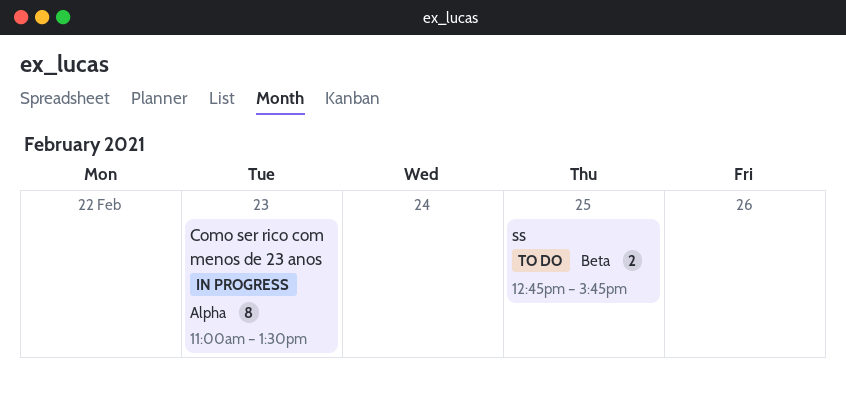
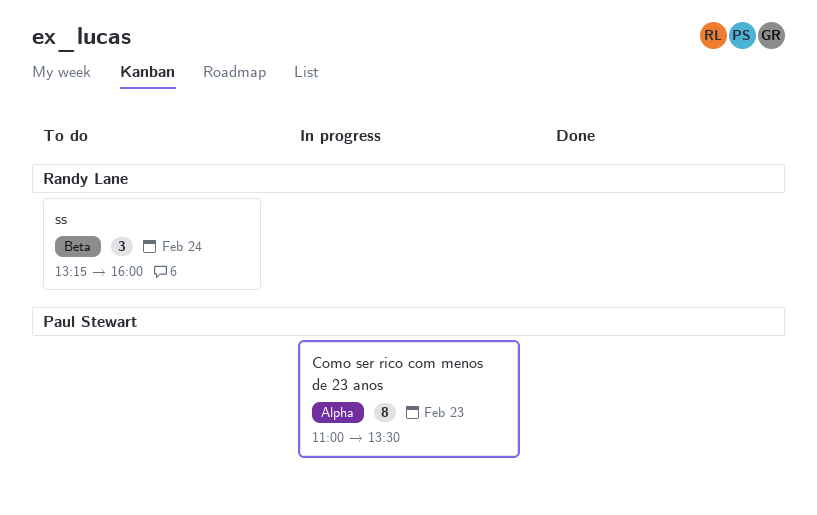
ss, estimate: 2 -> 3
ss, day: Feb 25 -> Feb 24
ss, begins: 12:45 -> 13:15
ss, ends: 15:45 -> 16:00

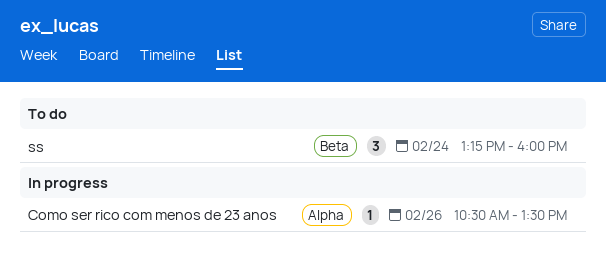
Como ser rico com menos de 23 anos, estimate: 8 -> 1
Como ser rico com menos de 23 anos, day: Feb 23 -> Feb 26
Como ser rico com menos de 23 anos, begins: 11:00 -> 10:30

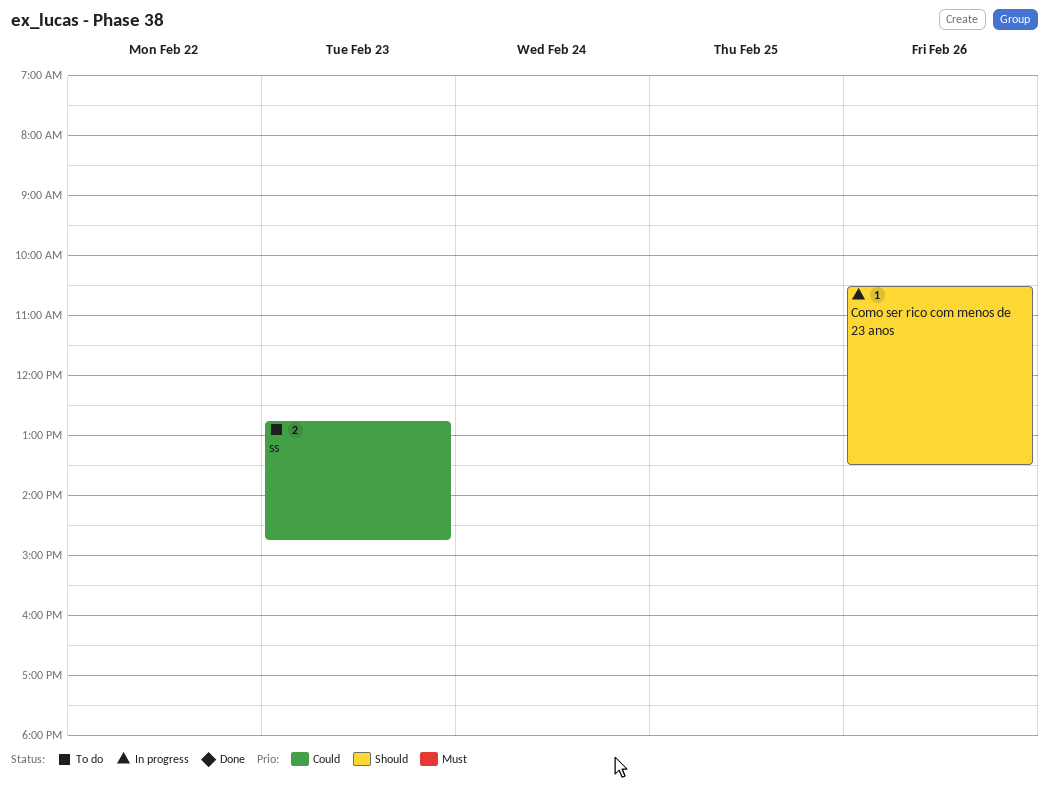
ss, estimate: 3 -> 2
ss, day: Feb 24 -> Feb 23
ss, begins: 13:15 -> 12:45
ss, ends: 16:00 -> 14:45

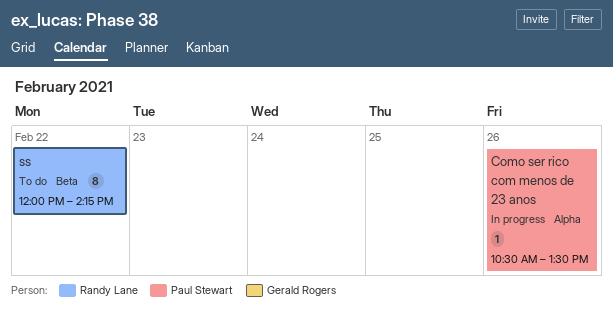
ss, estimate: 2 -> 8
ss, day: Feb 23 -> Feb 22
ss, begins: 12:45 -> 12:00
ss, ends: 14:45 -> 14:15

